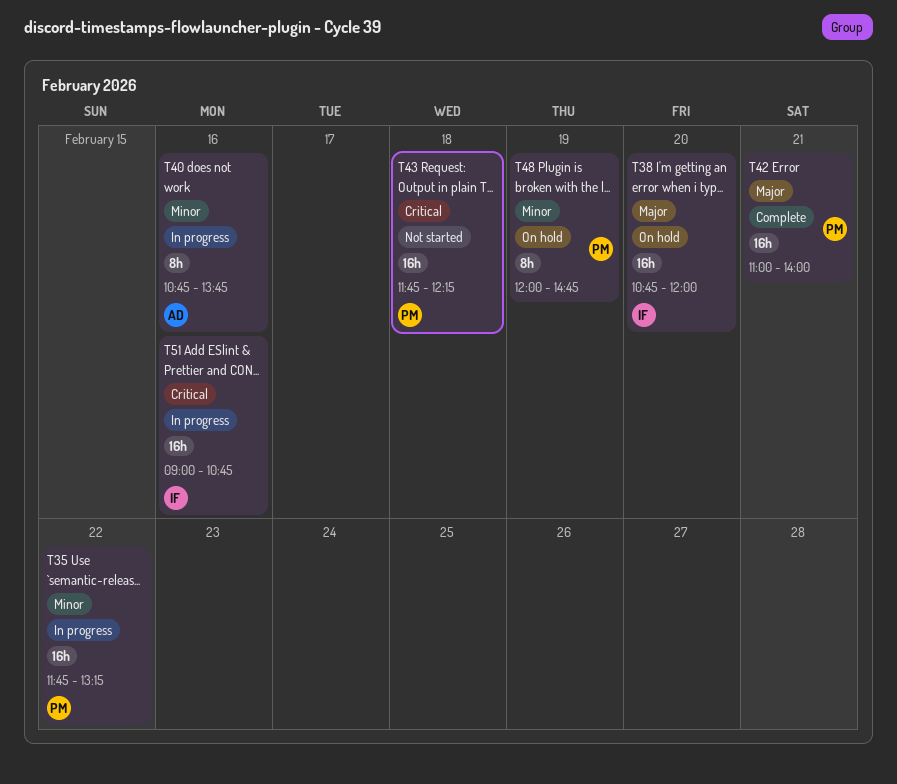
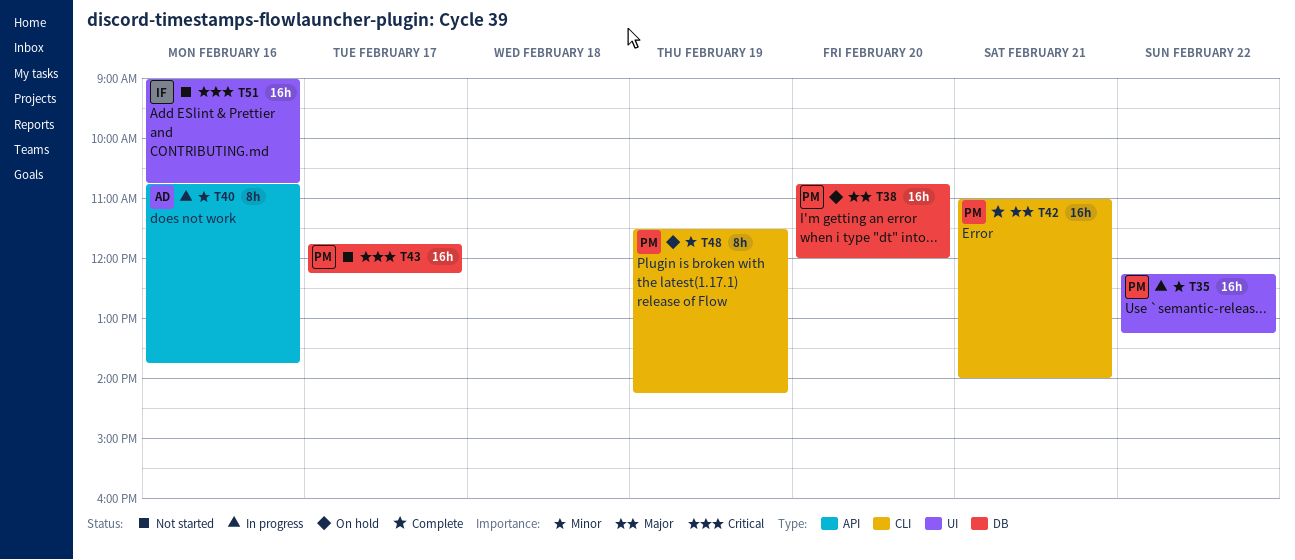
T35, begins: 11:45 -> 12:15
T38, owner: IF -> PM
T43, day: Feb 18 -> Feb 17
T48, begins: 12:00 -> 11:30
T48, ends: 14:45 -> 14:15
T51, status: In progress -> Not started

